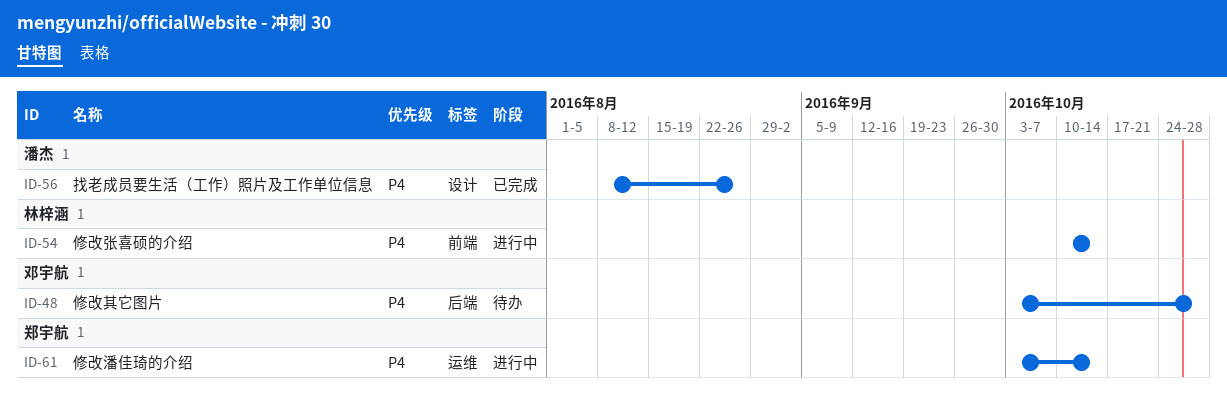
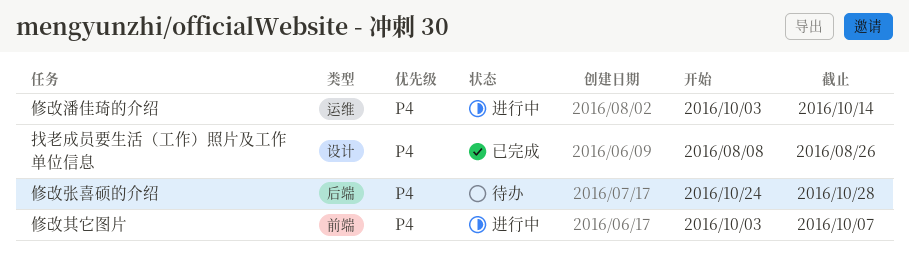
修改其它图片, status: 待办 -> 进行中
修改其它图片, label: 后端 -> 前端
修改其它图片, due: Oct 28 -> Oct 7
修改张喜硕的介绍, status: 进行中 -> 待办
修改张喜硕的介绍, label: 前端 -> 后端
修改张喜硕的介绍, start: Oct 10 -> Oct 24
修改张喜硕的介绍, due: Oct 14 -> Oct 28

